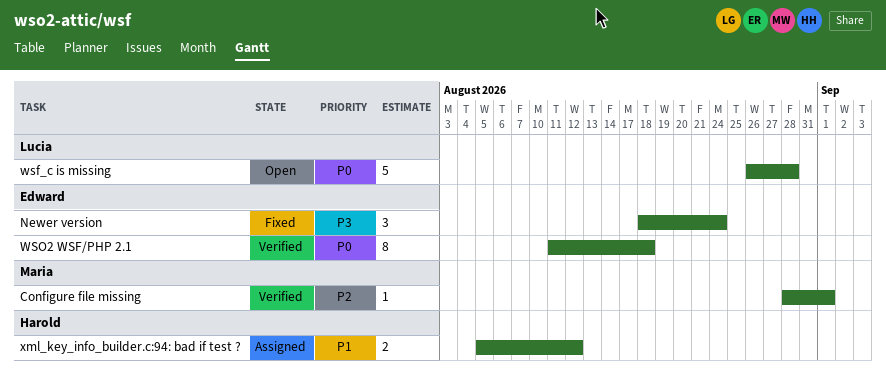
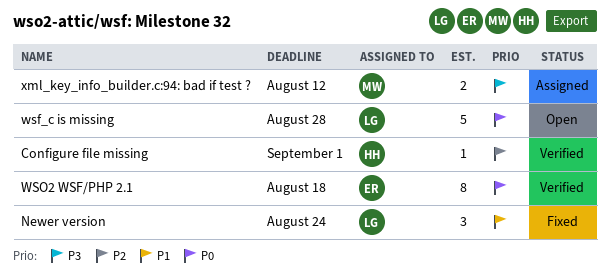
Configure file missing, owner: Maria -> Harold
Newer version, owner: Edward -> Lucia
Newer version, priority: P3 -> P1
xml_key_info_builder.c:94: bad if test ?, owner: Harold -> Maria
xml_key_info_builder.c:94: bad if test ?, priority: P1 -> P3

